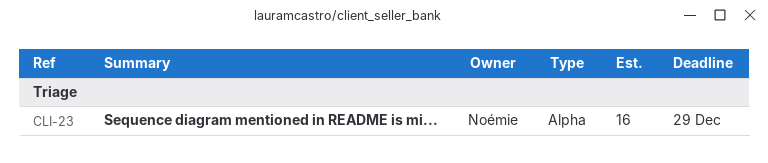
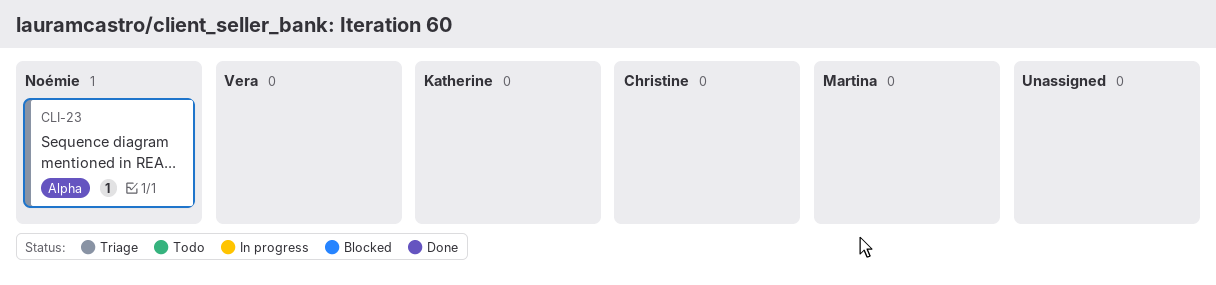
CLI-23, estimate: 16 -> 1

